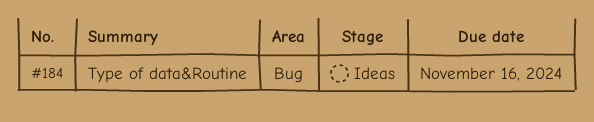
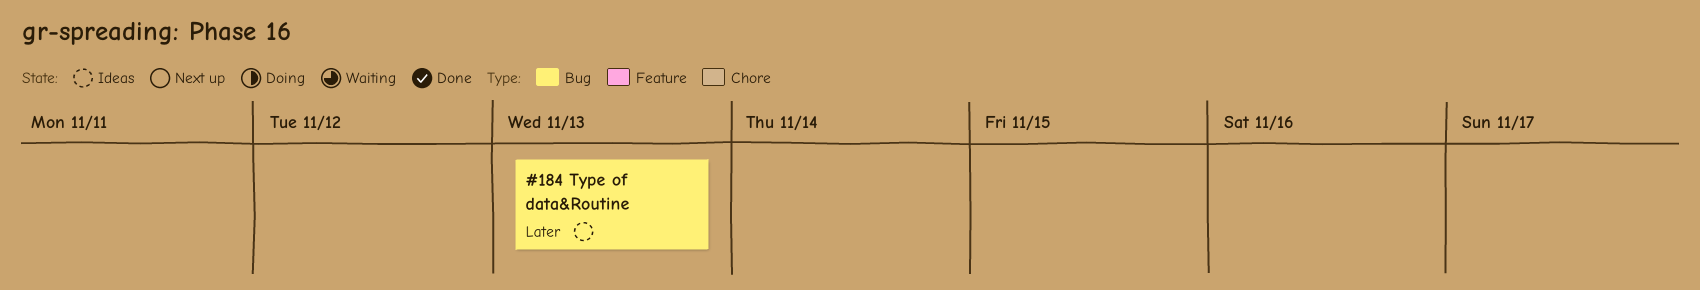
#184, due: Nov 16 -> Nov 13

